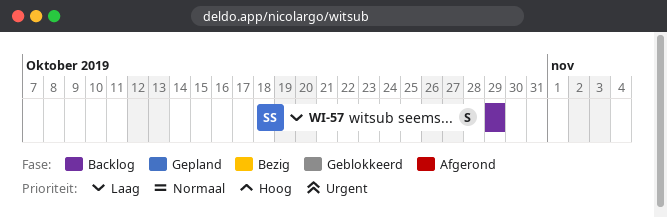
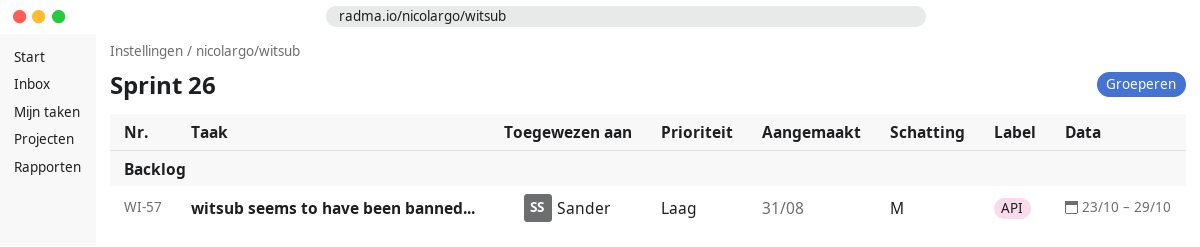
WI-57, estimate: S -> M
WI-57, start: Oct 29 -> Oct 23

